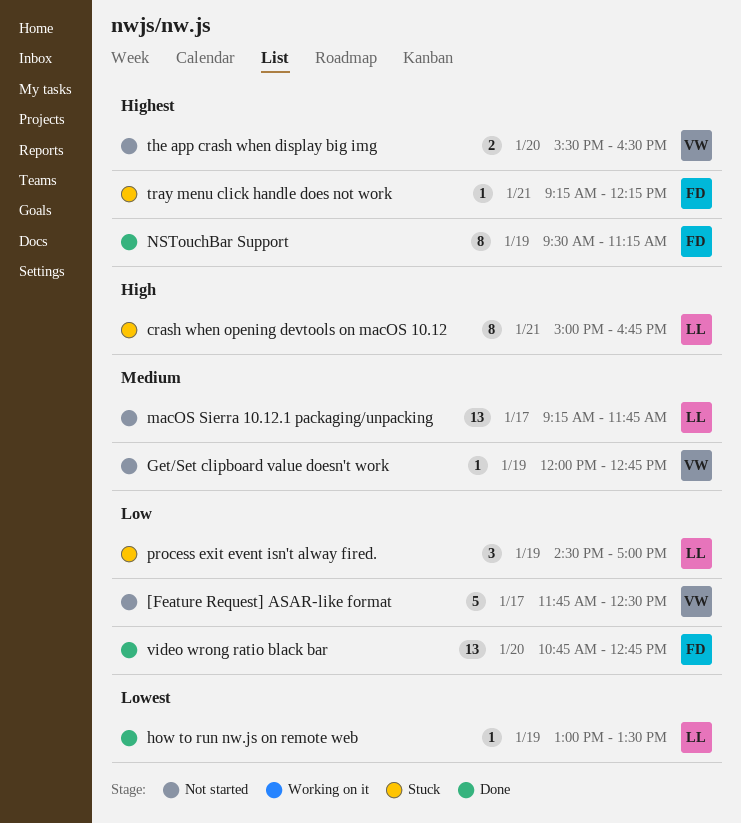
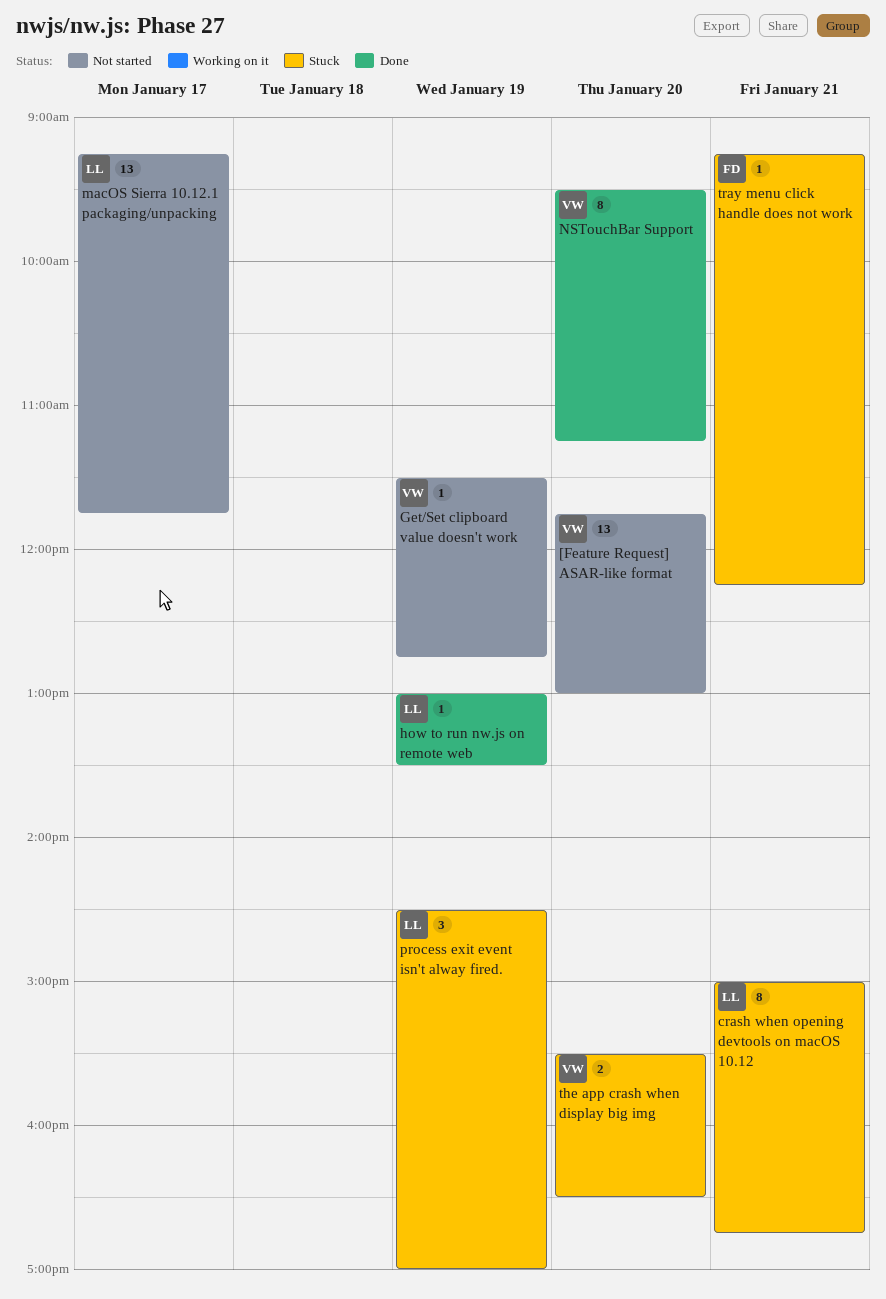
[Feature Request] ASAR-like format, estimate: 5 -> 13
[Feature Request] ASAR-like format, day: Jan 17 -> Jan 20
[Feature Request] ASAR-like format, ends: 12:30 -> 13:00
Get/Set clipboard value doesn't work, begins: 12:00 -> 11:30
NSTouchBar Support, owner: FD -> VW
NSTouchBar Support, day: Jan 19 -> Jan 20
the app crash when display big img, status: Not started -> Stuck
video wrong ratio black bar: present -> none

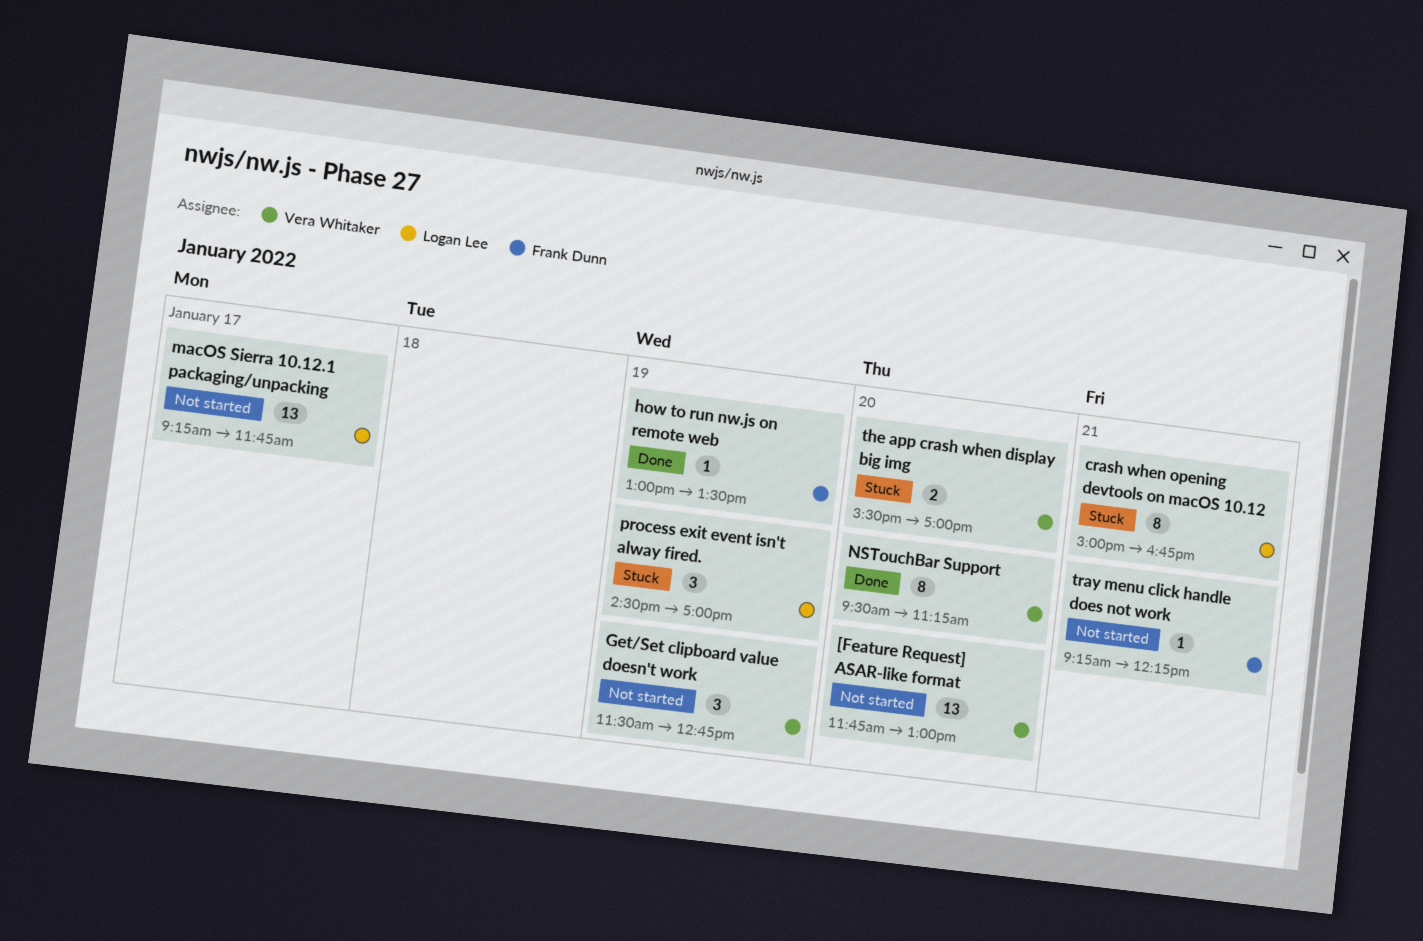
Get/Set clipboard value doesn't work, estimate: 1 -> 3
how to run nw.js on remote web, owner: Logan Lee -> Frank Dunn
the app crash when display big img, ends: 16:30 -> 17:00
tray menu click handle does not work, status: Stuck -> Not started

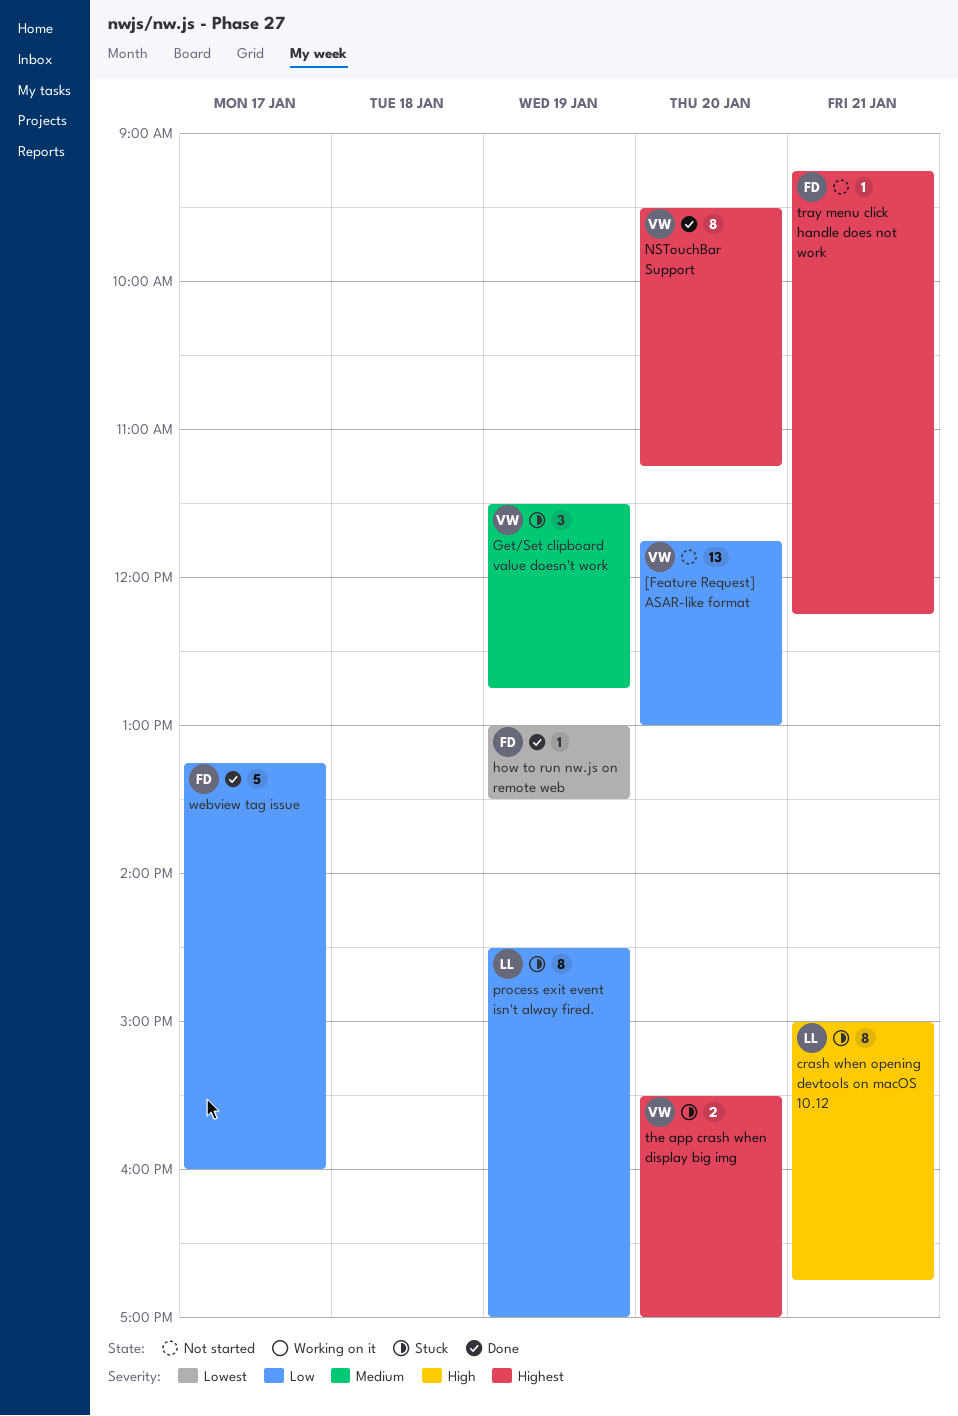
Get/Set clipboard value doesn't work, status: Not started -> Stuck
macOS Sierra 10.12.1 packaging/unpacking: present -> none
process exit event isn't alway fired., estimate: 3 -> 8
webview tag issue: none -> present

